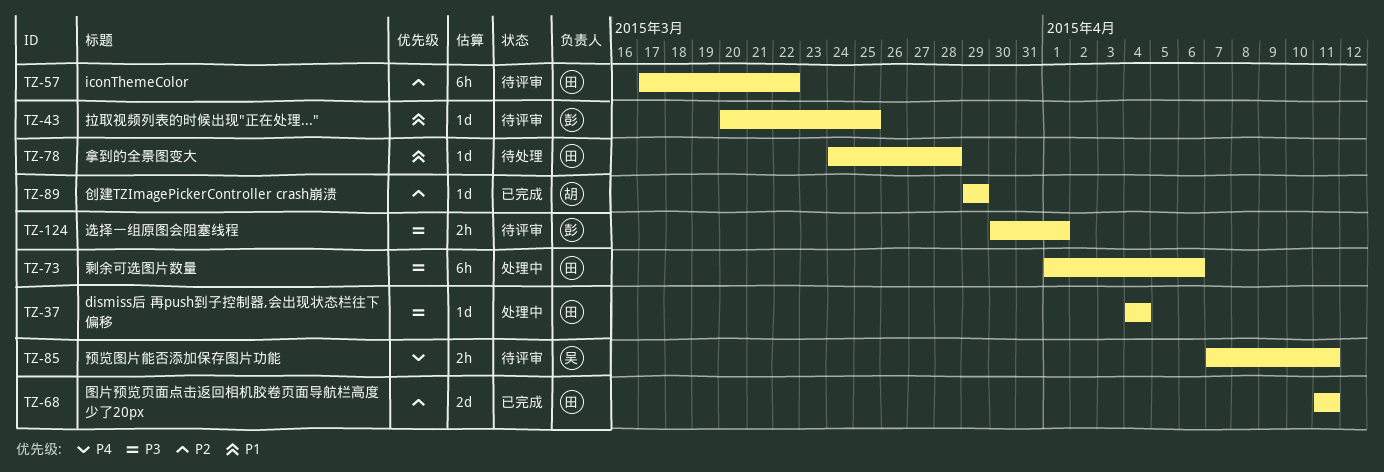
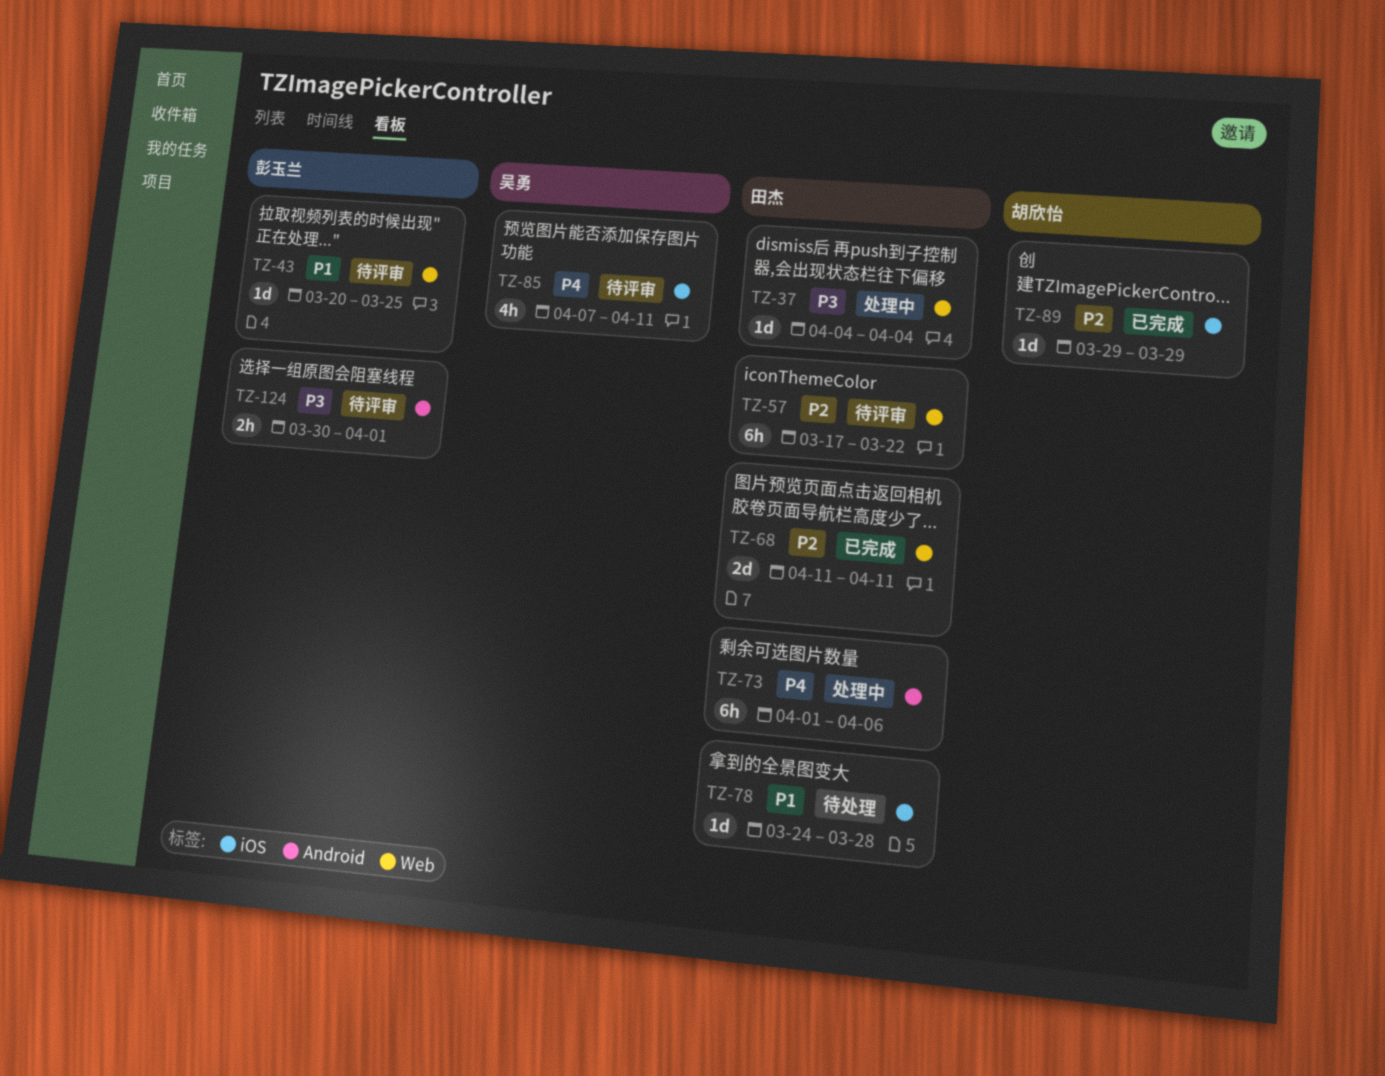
TZ-73, priority: P3 -> P4
TZ-85, estimate: 2h -> 4h

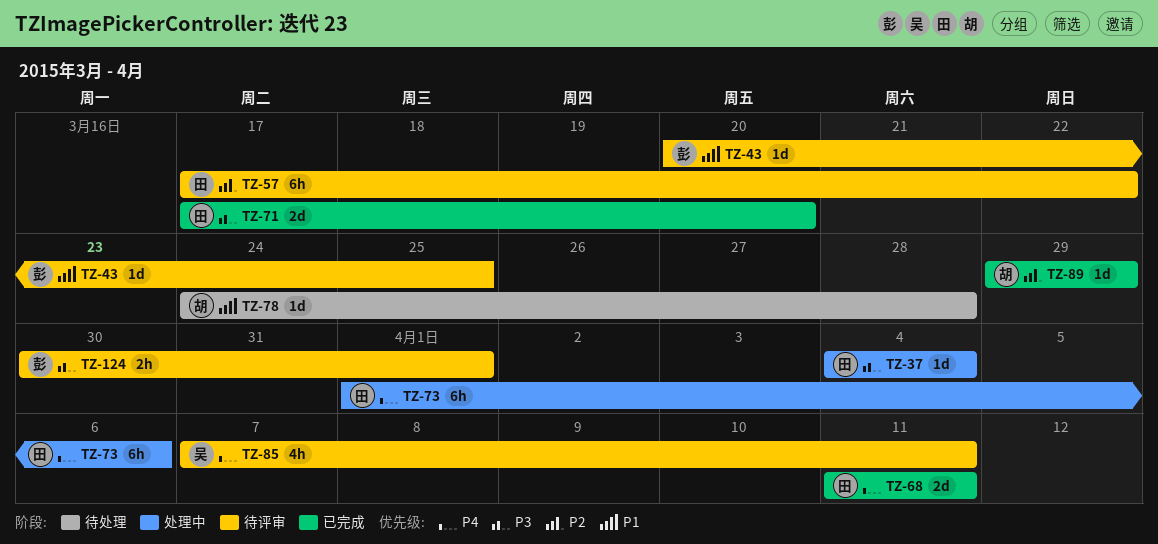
TZ-68, priority: P2 -> P4
TZ-71: none -> present
TZ-78, owner: 田杰 -> 胡欣怡

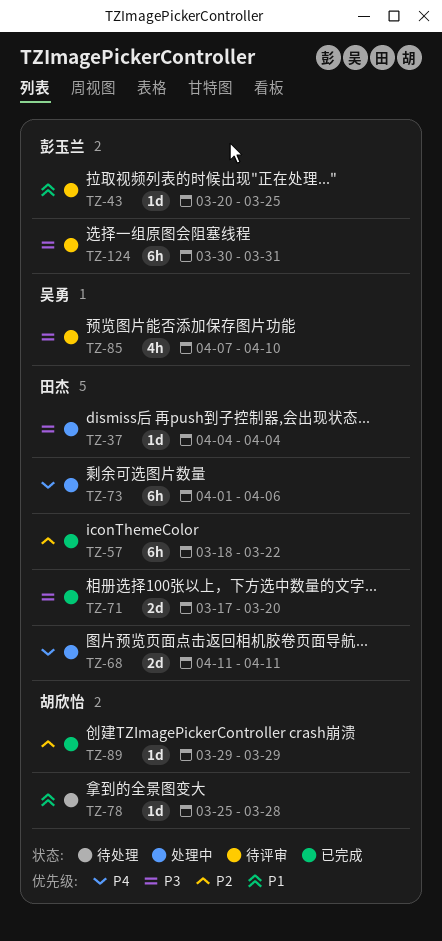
TZ-57, status: 待评审 -> 已完成
TZ-57, start: Mar 17 -> Mar 18
TZ-68, status: 已完成 -> 处理中
TZ-78, start: Mar 24 -> Mar 25
TZ-85, priority: P4 -> P3
TZ-85, due: Apr 11 -> Apr 10
TZ-124, estimate: 2h -> 6h
TZ-124, due: Apr 1 -> Mar 31

